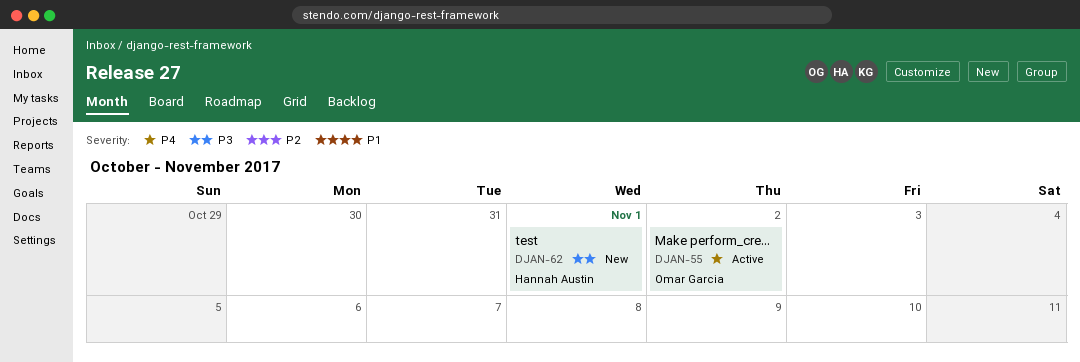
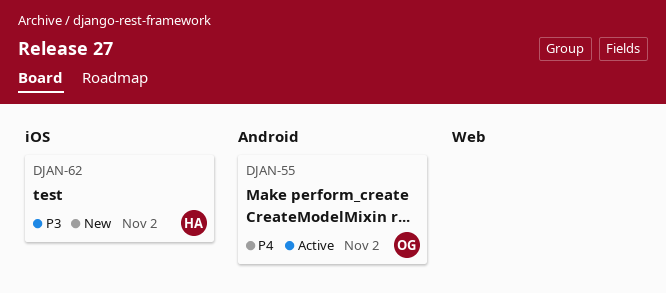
DJAN-62, due: Nov 1 -> Nov 2

